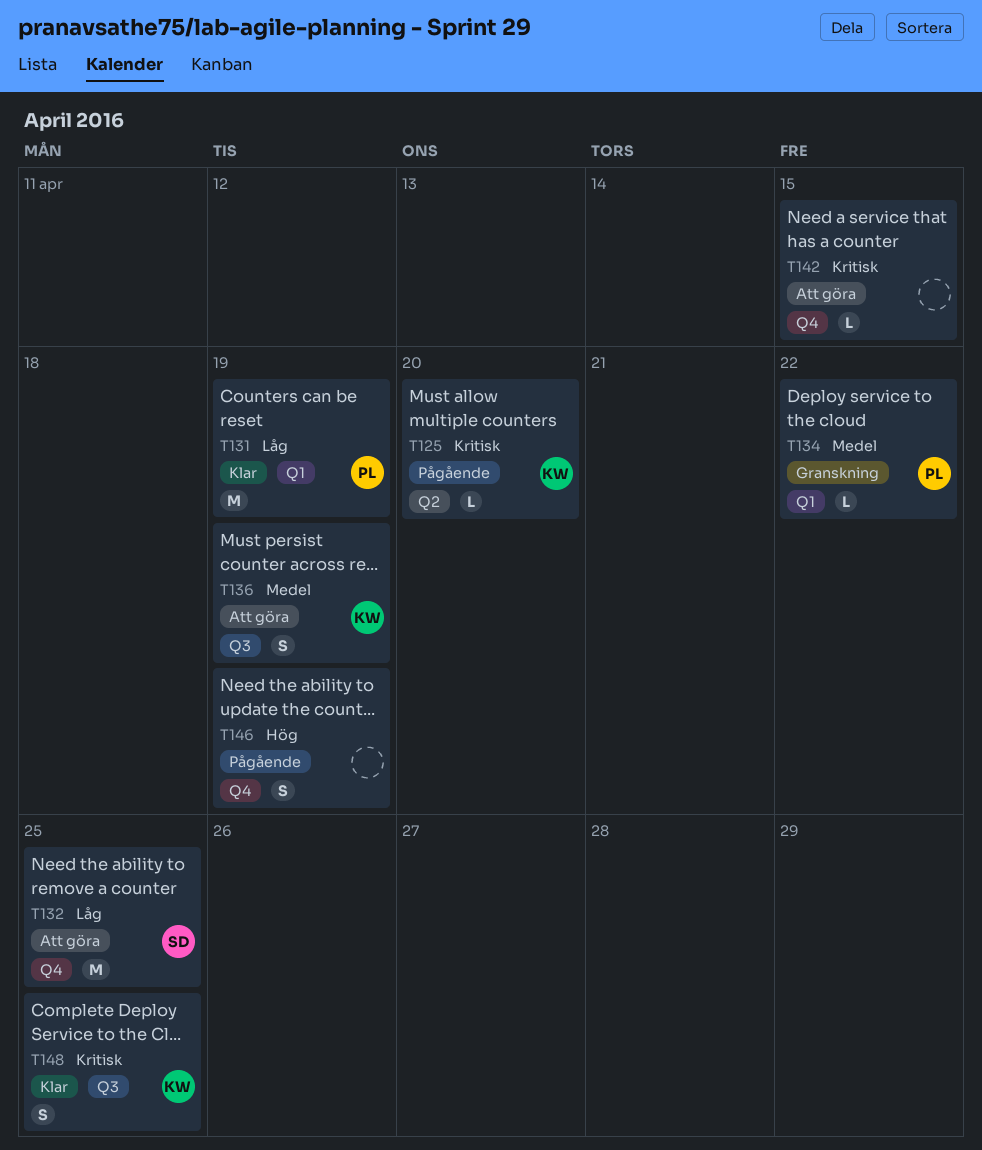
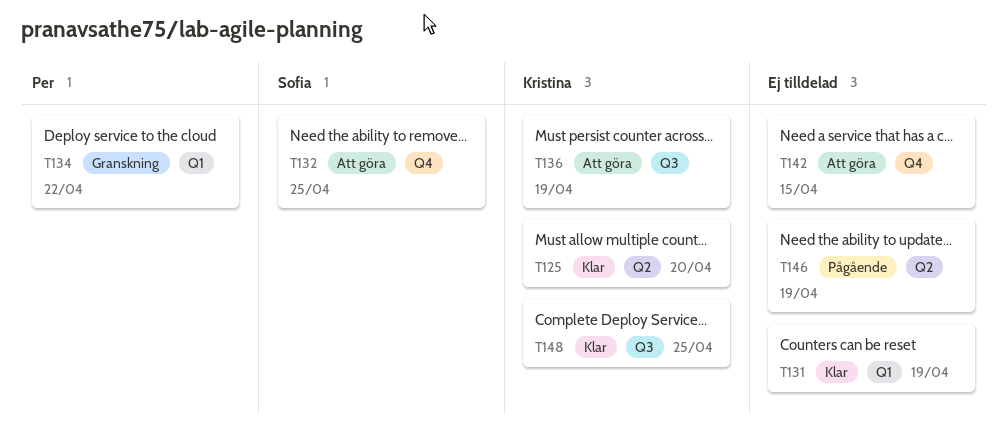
T125, status: Pågående -> Klar
T131, owner: Per -> none
T146, label: Q4 -> Q2

